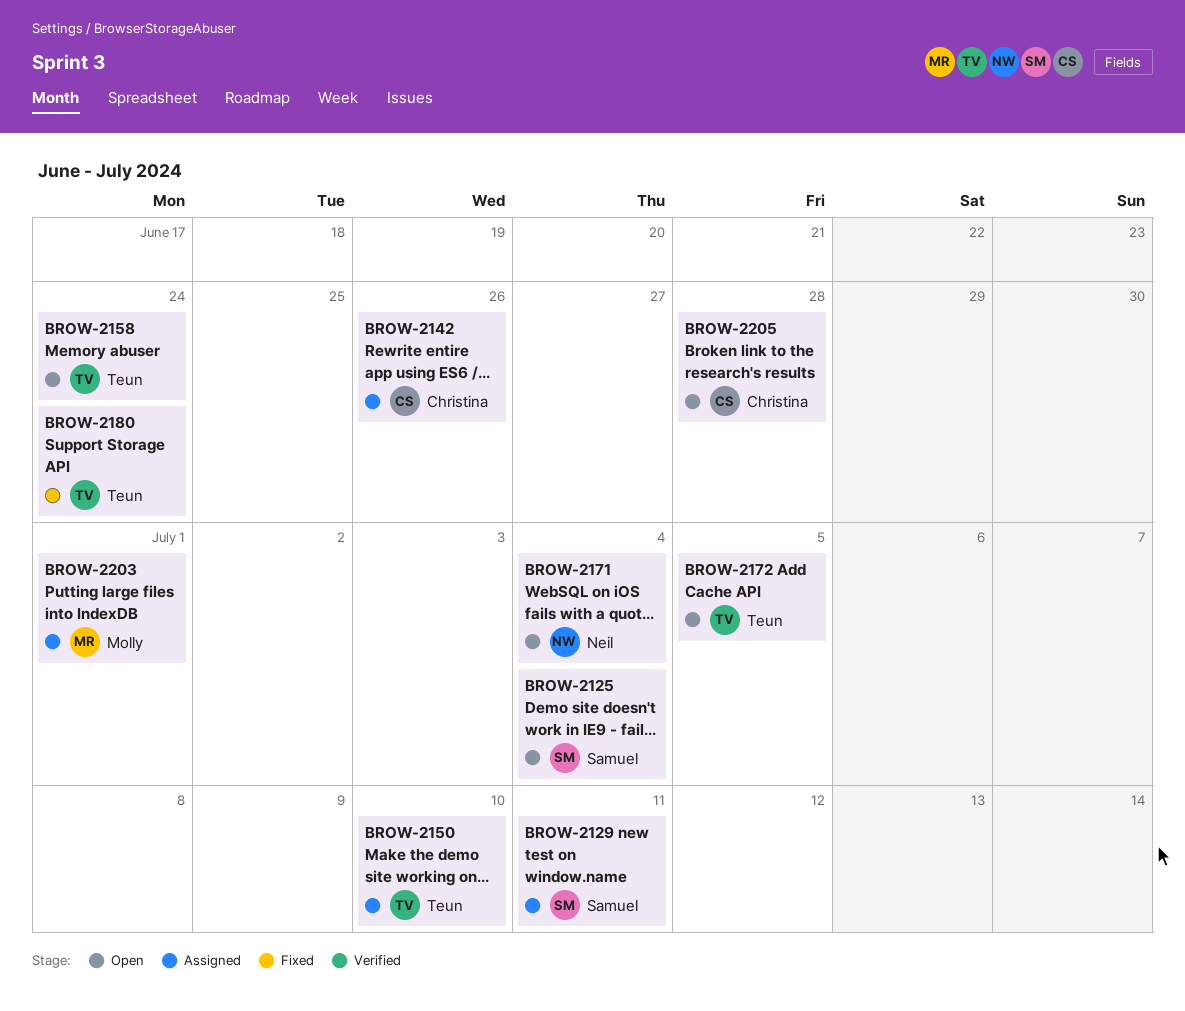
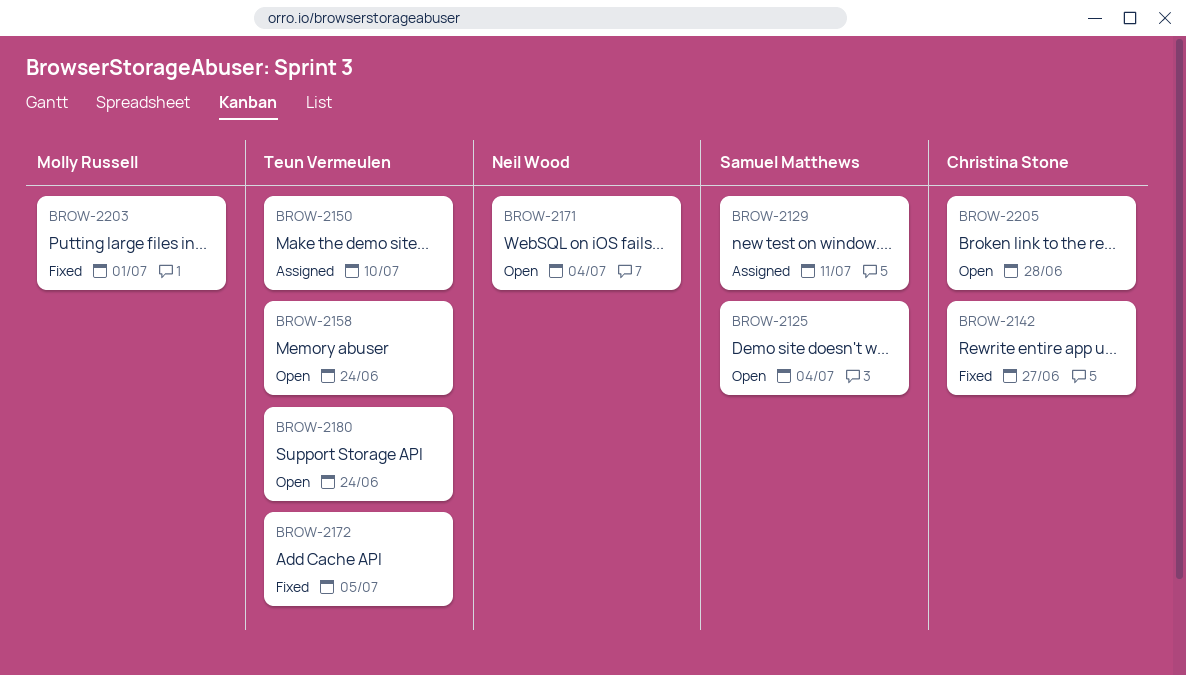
BROW-2142, status: Assigned -> Fixed
BROW-2142, due: Jun 26 -> Jun 27
BROW-2172, status: Open -> Fixed
BROW-2180, status: Fixed -> Open
BROW-2203, status: Assigned -> Fixed

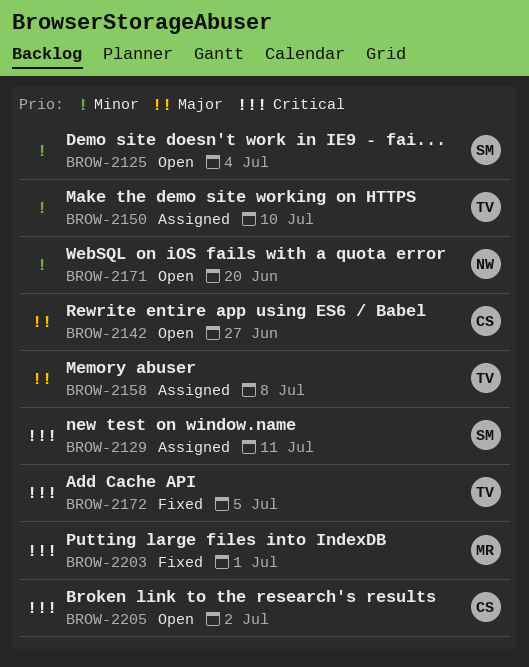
BROW-2142, status: Fixed -> Open
BROW-2158, status: Open -> Assigned
BROW-2158, due: Jun 24 -> Jul 8
BROW-2171, due: Jul 4 -> Jun 20
BROW-2180: present -> none
BROW-2205, due: Jun 28 -> Jul 2

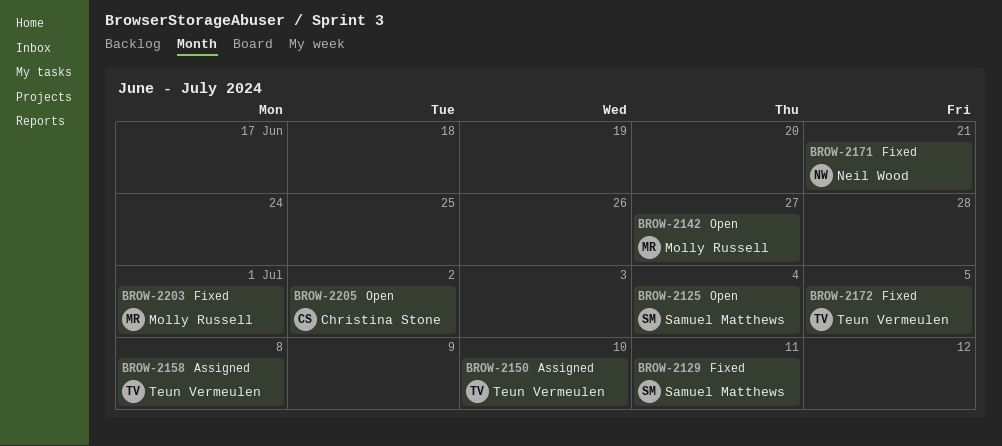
BROW-2129, status: Assigned -> Fixed
BROW-2142, owner: Christina Stone -> Molly Russell
BROW-2171, status: Open -> Fixed
BROW-2171, due: Jun 20 -> Jun 21

